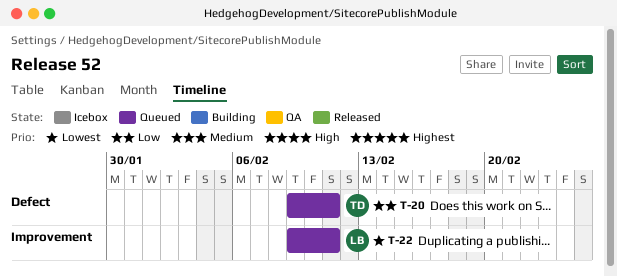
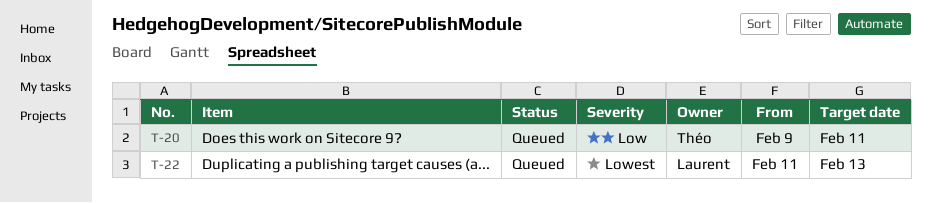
T-22, start: Feb 9 -> Feb 11
T-22, due: Feb 11 -> Feb 13

